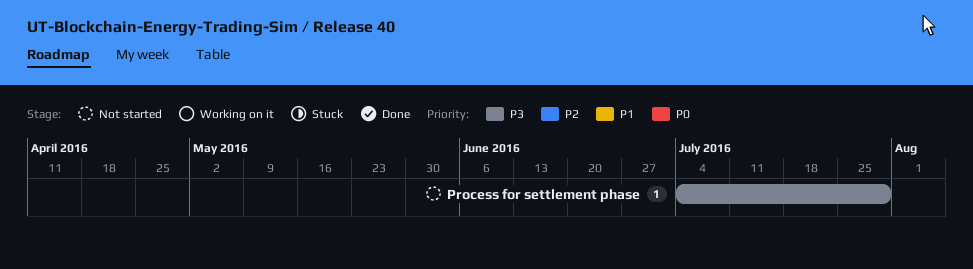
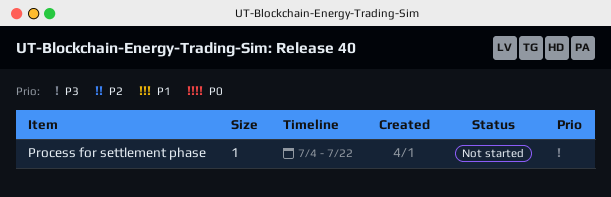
Process for settlement phase, due: Jul 29 -> Jul 22

